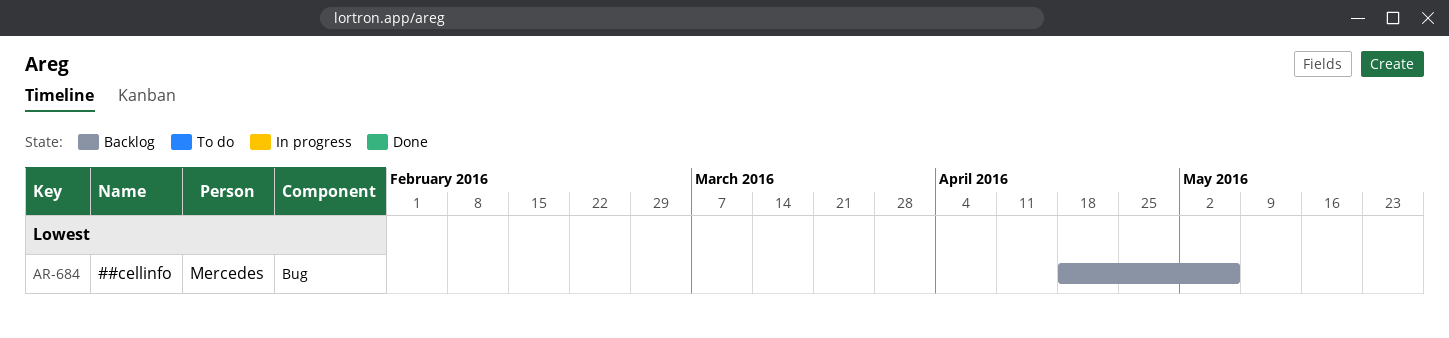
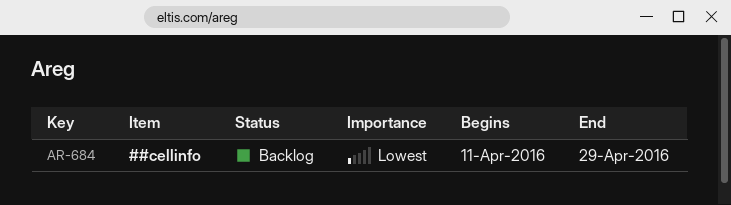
AR-684, start: Apr 18 -> Apr 11
AR-684, due: May 6 -> Apr 29

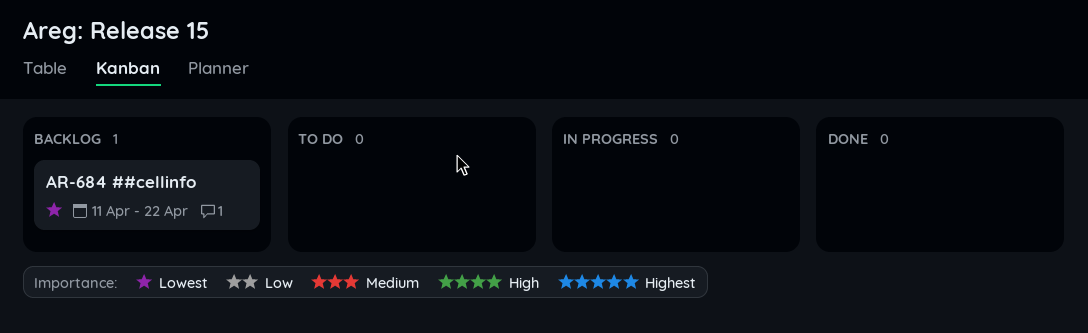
AR-684, due: Apr 29 -> Apr 22

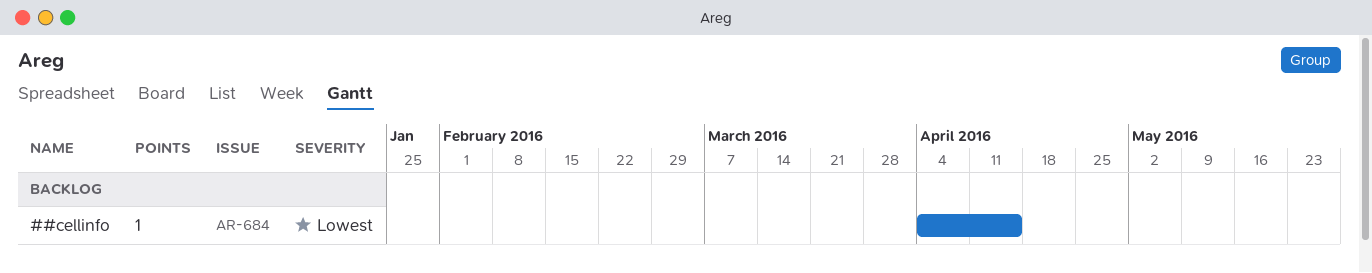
AR-684, start: Apr 11 -> Apr 4
AR-684, due: Apr 22 -> Apr 15

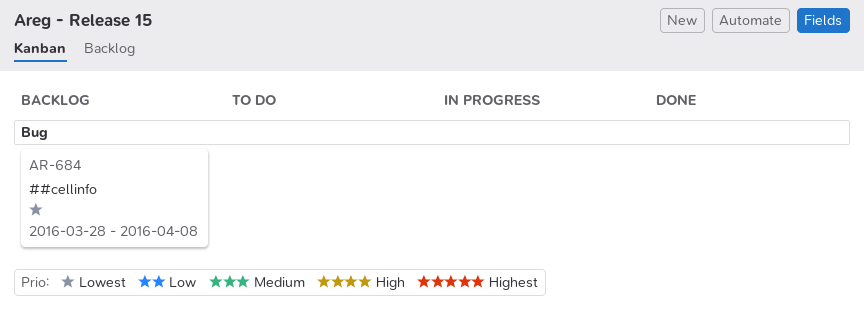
AR-684, start: Apr 4 -> Mar 28
AR-684, due: Apr 15 -> Apr 8

